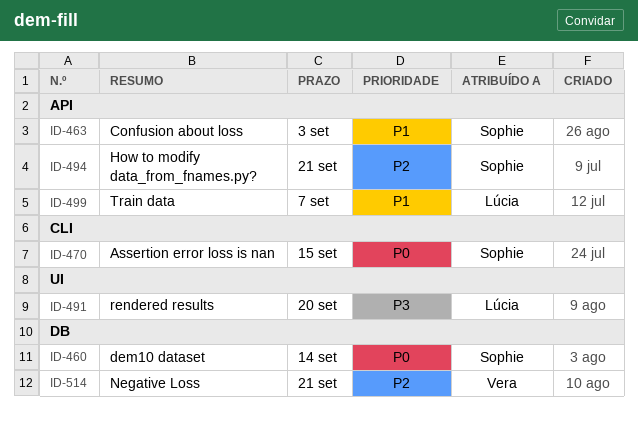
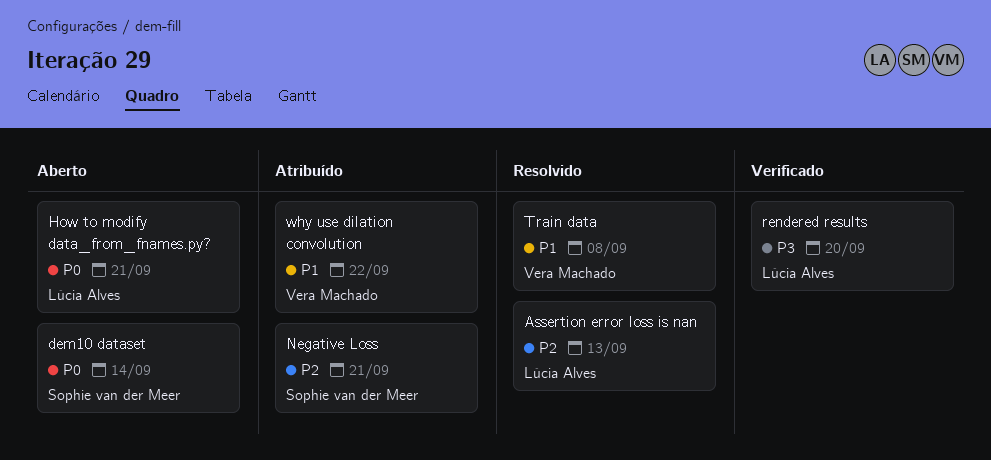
Assertion error loss is nan, owner: Sophie van der Meer -> Lúcia Alves
Assertion error loss is nan, priority: P0 -> P2
Assertion error loss is nan, due: Sep 15 -> Sep 13
Confusion about loss: present -> none
How to modify data_from_fnames.py?, owner: Sophie van der Meer -> Lúcia Alves
How to modify data_from_fnames.py?, priority: P2 -> P0
Negative Loss, owner: Vera Machado -> Sophie van der Meer
Train data, owner: Lúcia Alves -> Vera Machado
Train data, due: Sep 7 -> Sep 8
why use dilation convolution: none -> present

